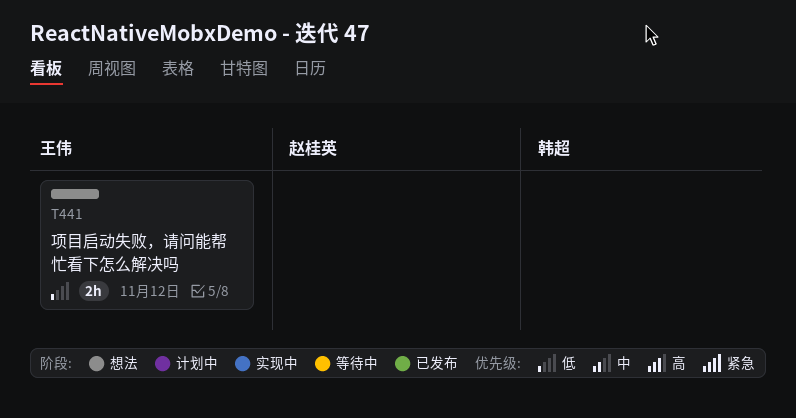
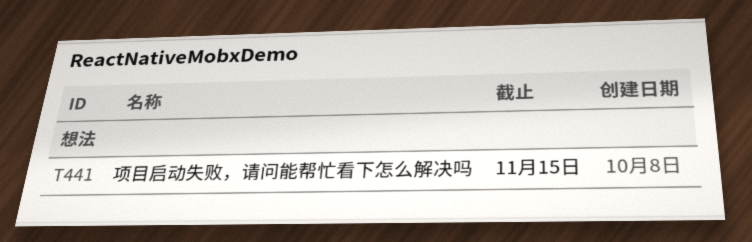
T441, due: Nov 12 -> Nov 15

